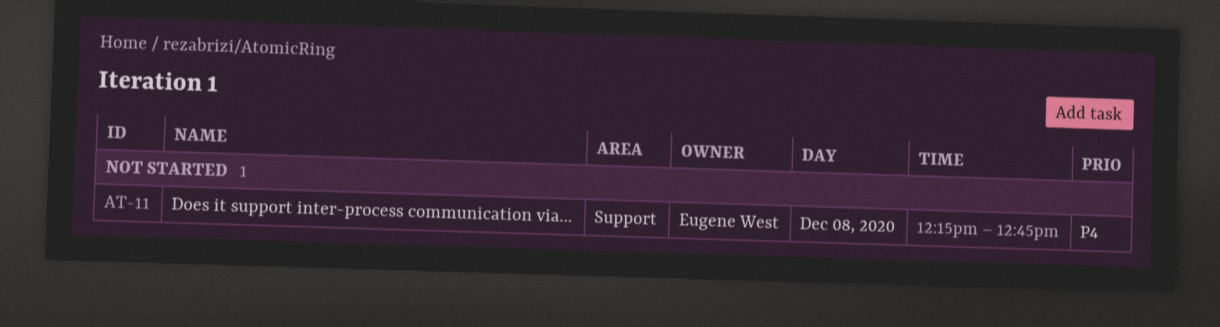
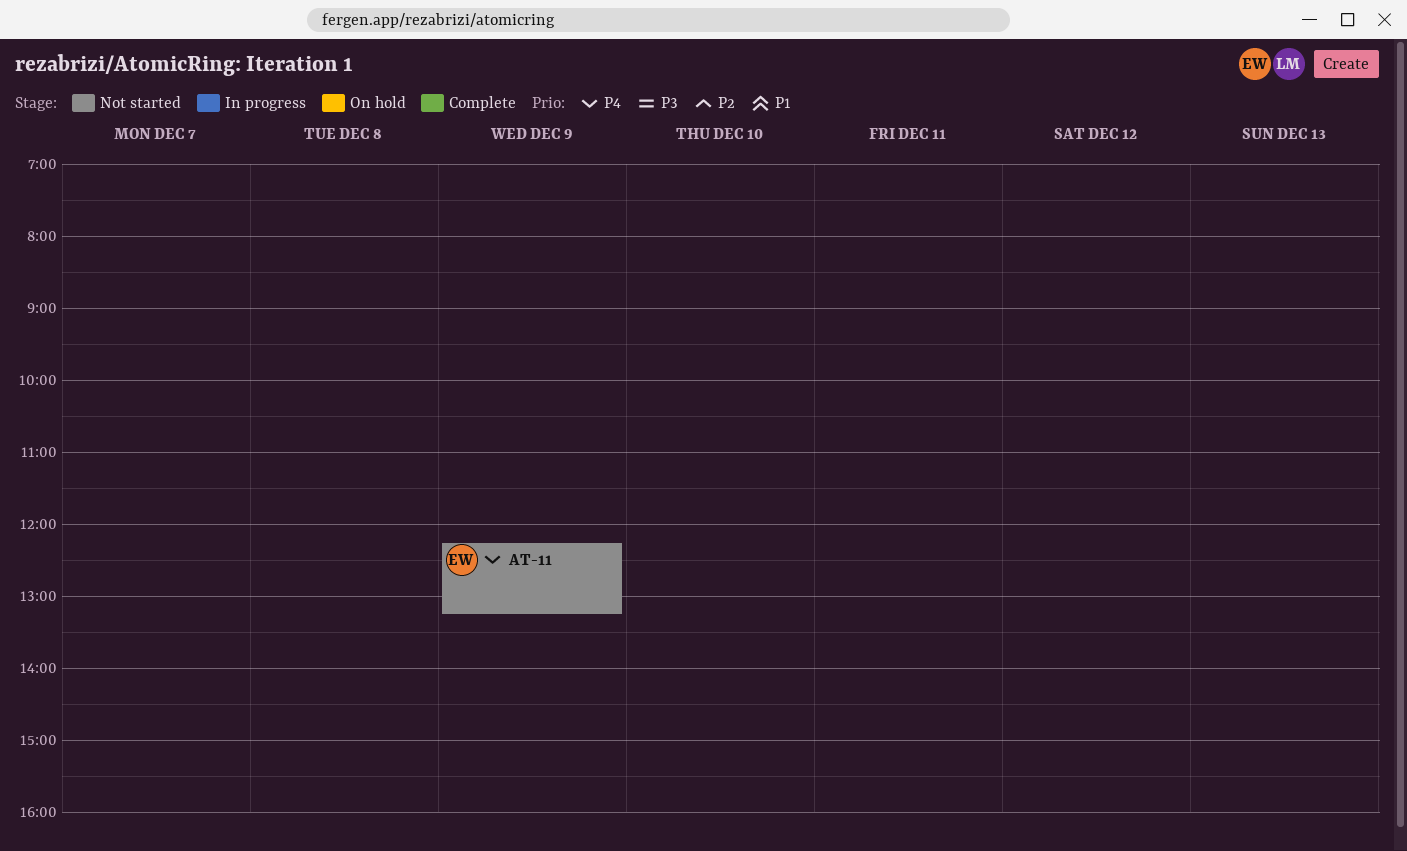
AT-11, day: Dec 8 -> Dec 9
AT-11, ends: 12:45 -> 13:15

